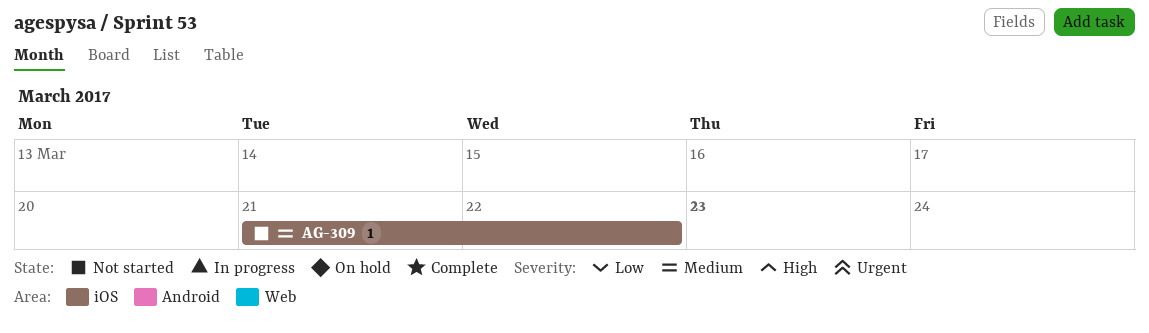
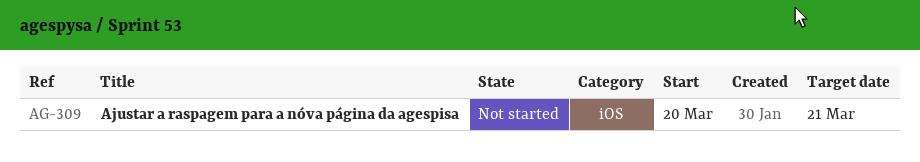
AG-309, start: Mar 21 -> Mar 20
AG-309, due: Mar 22 -> Mar 21

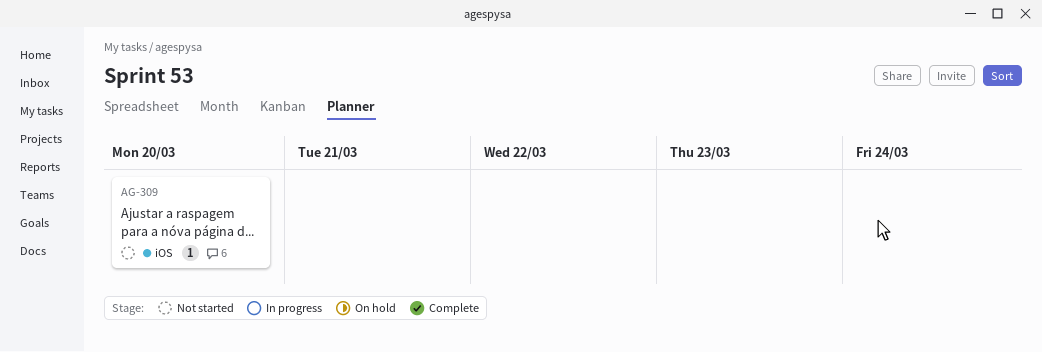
AG-309, due: Mar 21 -> Mar 20

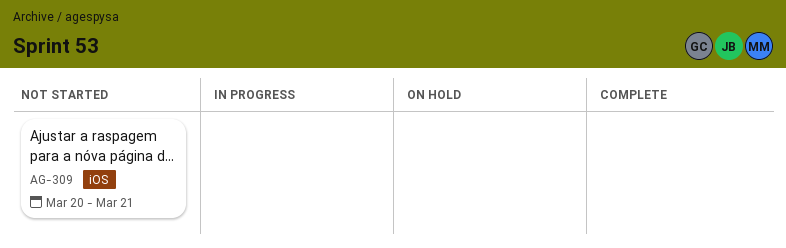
AG-309, due: Mar 20 -> Mar 21

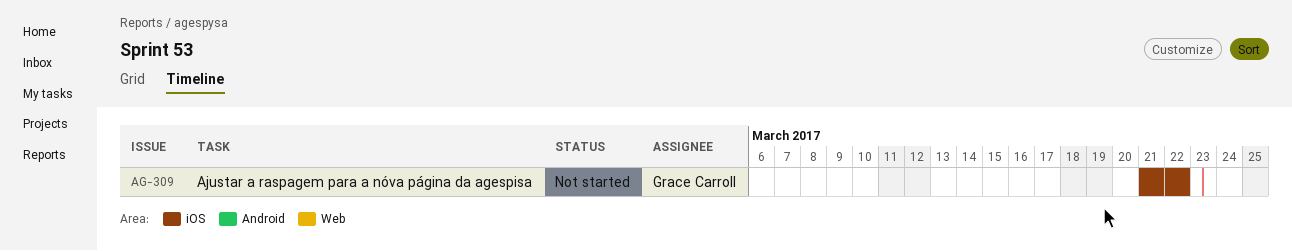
AG-309, start: Mar 20 -> Mar 21
AG-309, due: Mar 21 -> Mar 22

